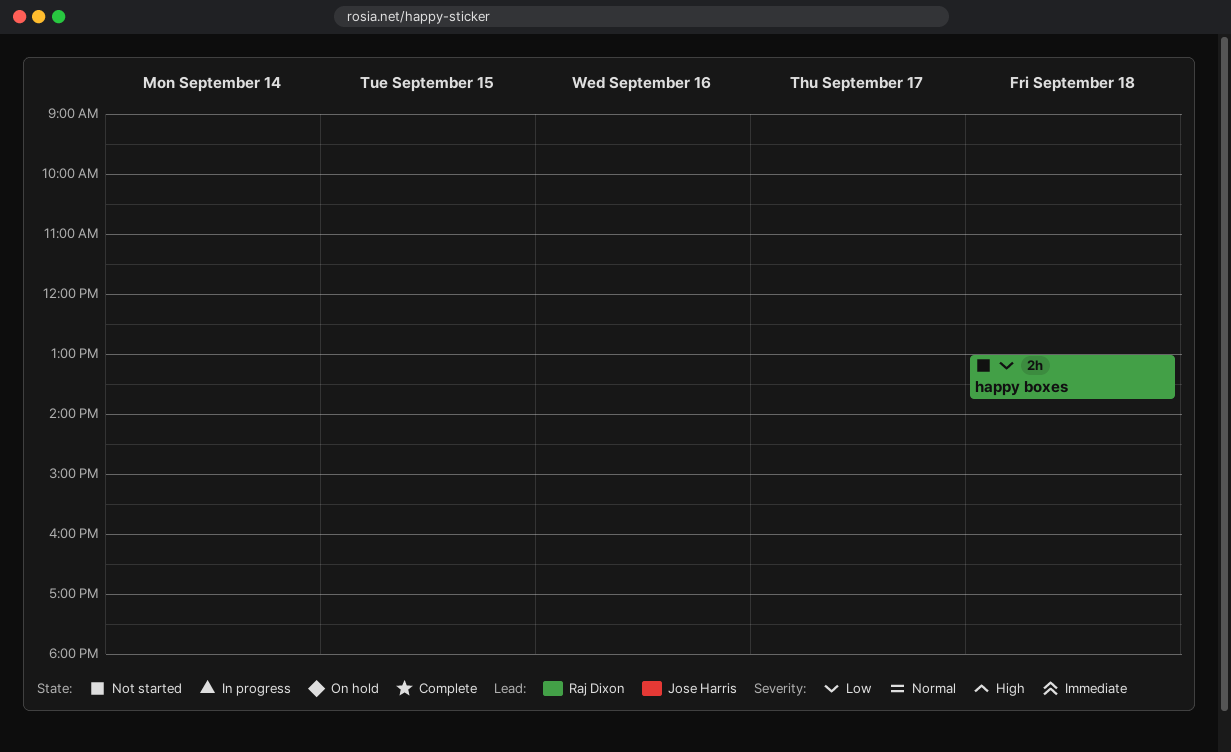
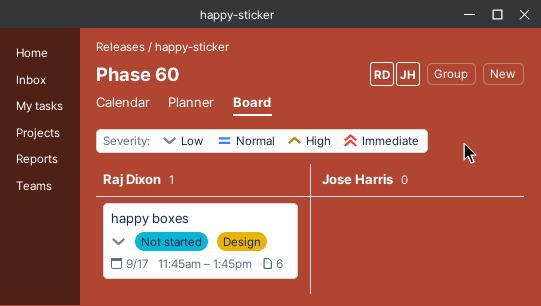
happy boxes, day: Sep 18 -> Sep 17
happy boxes, begins: 13:00 -> 11:45

